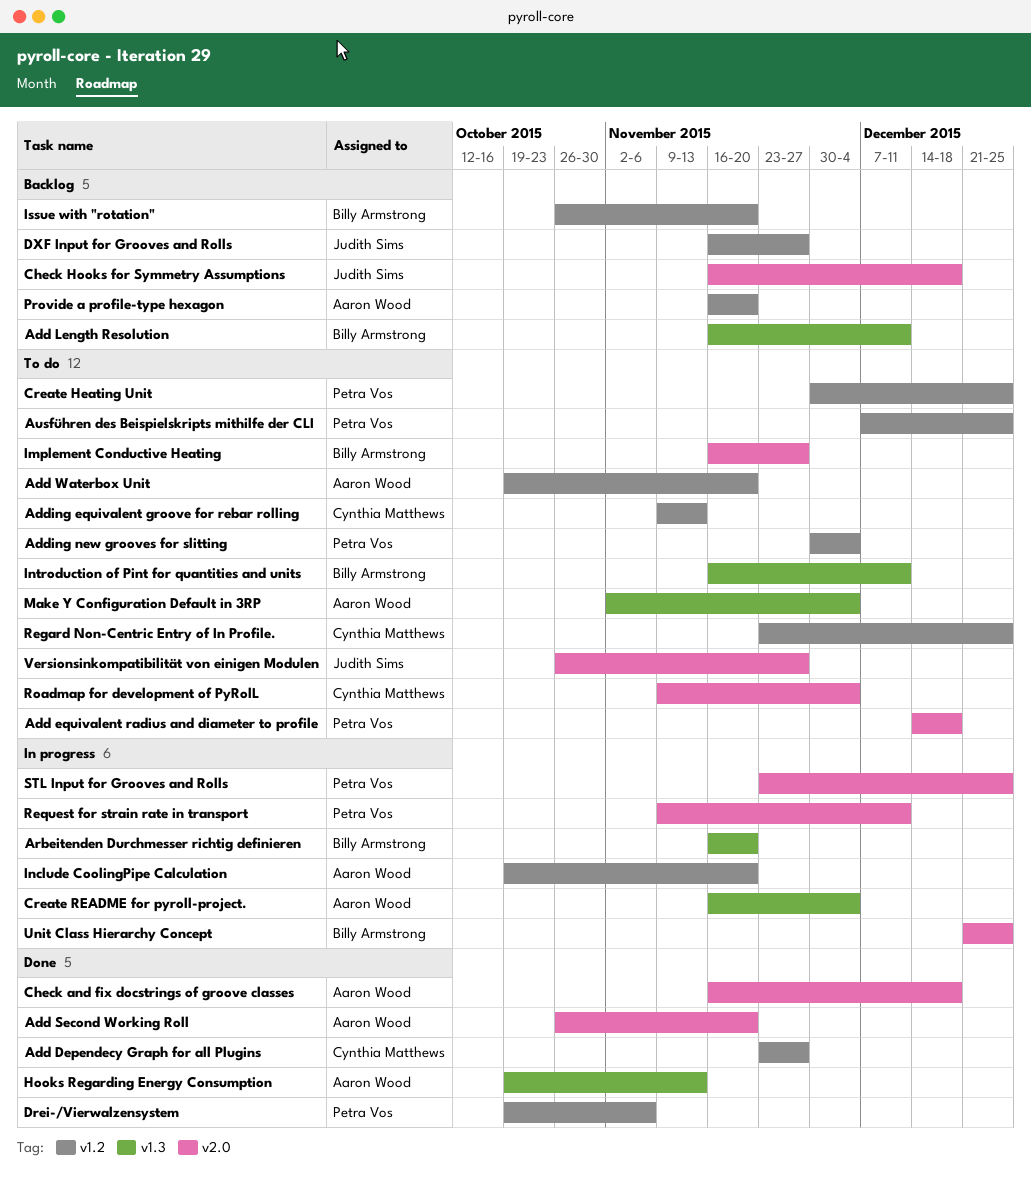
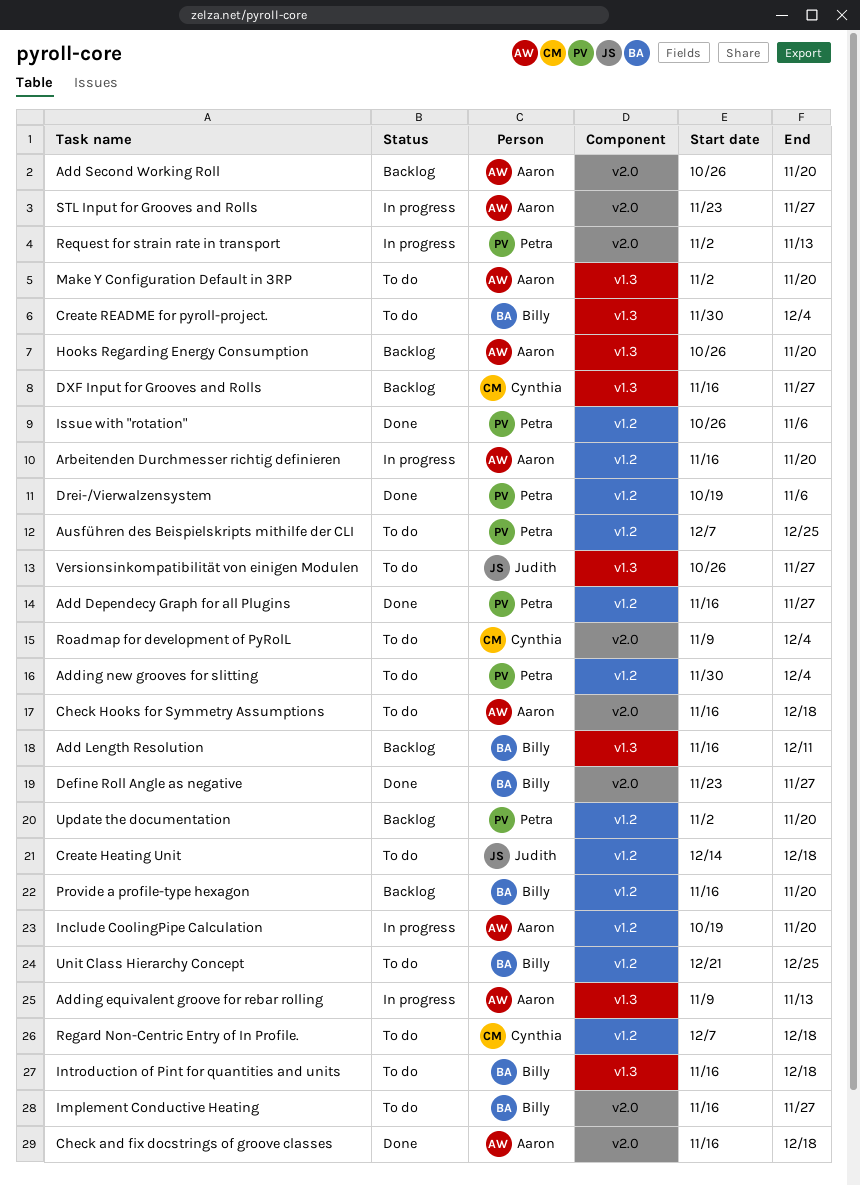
Add Dependecy Graph for all Plugins, owner: Cynthia Matthews -> Petra Vos
Add Dependecy Graph for all Plugins, start: Nov 23 -> Nov 16
Add equivalent radius and diameter to profile: present -> none
Add Second Working Roll, status: Done -> Backlog
Add Waterbox Unit: present -> none
Adding equivalent groove for rebar rolling, status: To do -> In progress
Adding equivalent groove for rebar rolling, owner: Cynthia Matthews -> Aaron Wood
Adding equivalent groove for rebar rolling, label: v1.2 -> v1.3
Arbeitenden Durchmesser richtig definieren, owner: Billy Armstrong -> Aaron Wood
Arbeitenden Durchmesser richtig definieren, label: v1.3 -> v1.2
Check Hooks for Symmetry Assumptions, status: Backlog -> To do
Check Hooks for Symmetry Assumptions, owner: Judith Sims -> Aaron Wood
Create Heating Unit, owner: Petra Vos -> Judith Sims
Create Heating Unit, start: Nov 30 -> Dec 14
Create Heating Unit, due: Dec 25 -> Dec 18
Create README for pyroll-project., status: In progress -> To do
Create README for pyroll-project., owner: Aaron Wood -> Billy Armstrong
Create README for pyroll-project., start: Nov 16 -> Nov 30
Define Roll Angle as negative: none -> present
DXF Input for Grooves and Rolls, owner: Judith Sims -> Cynthia Matthews
DXF Input for Grooves and Rolls, label: v1.2 -> v1.3
Hooks Regarding Energy Consumption, status: Done -> Backlog
Hooks Regarding Energy Consumption, start: Oct 19 -> Oct 26
Hooks Regarding Energy Consumption, due: Nov 13 -> Nov 20
Introduction of Pint for quantities and units, due: Dec 11 -> Dec 18
Issue with "rotation", status: Backlog -> Done
Issue with "rotation", owner: Billy Armstrong -> Petra Vos
Issue with "rotation", due: Nov 20 -> Nov 6
Make Y Configuration Default in 3RP, due: Dec 4 -> Nov 20
Provide a profile-type hexagon, owner: Aaron Wood -> Billy Armstrong
Regard Non-Centric Entry of In Profile., start: Nov 23 -> Dec 7
Regard Non-Centric Entry of In Profile., due: Dec 25 -> Dec 18
Request for strain rate in transport, start: Nov 9 -> Nov 2
Request for strain rate in transport, due: Dec 11 -> Nov 13
STL Input for Grooves and Rolls, owner: Petra Vos -> Aaron Wood
STL Input for Grooves and Rolls, due: Dec 25 -> Nov 27
Unit Class Hierarchy Concept, status: In progress -> To do
Unit Class Hierarchy Concept, label: v2.0 -> v1.2
Update the documentation: none -> present
Versionsinkompatibilität von einigen Modulen, label: v2.0 -> v1.3

